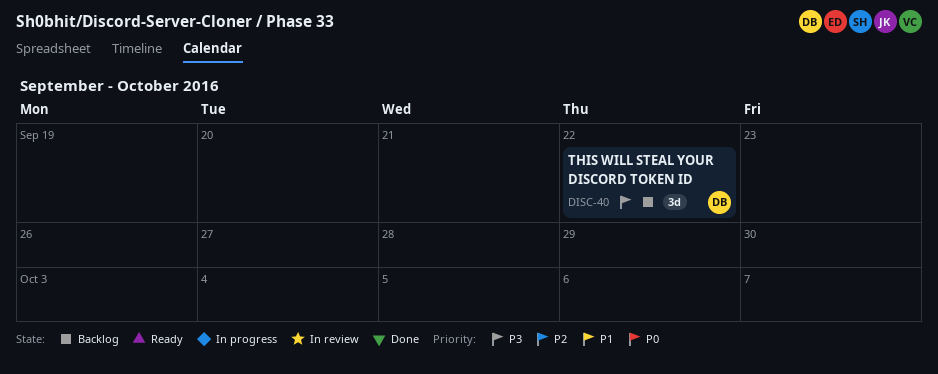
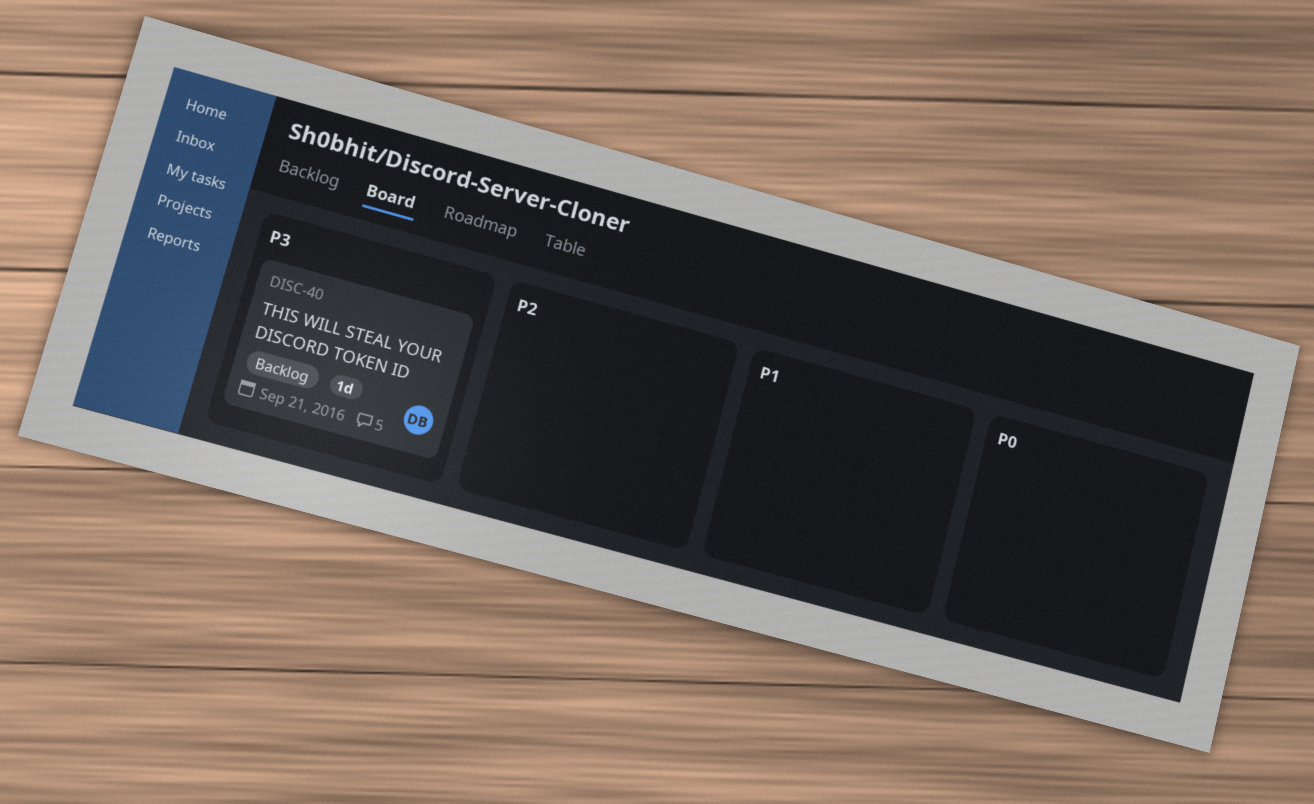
DISC-40, estimate: 3d -> 1d
DISC-40, due: Sep 22 -> Sep 21

